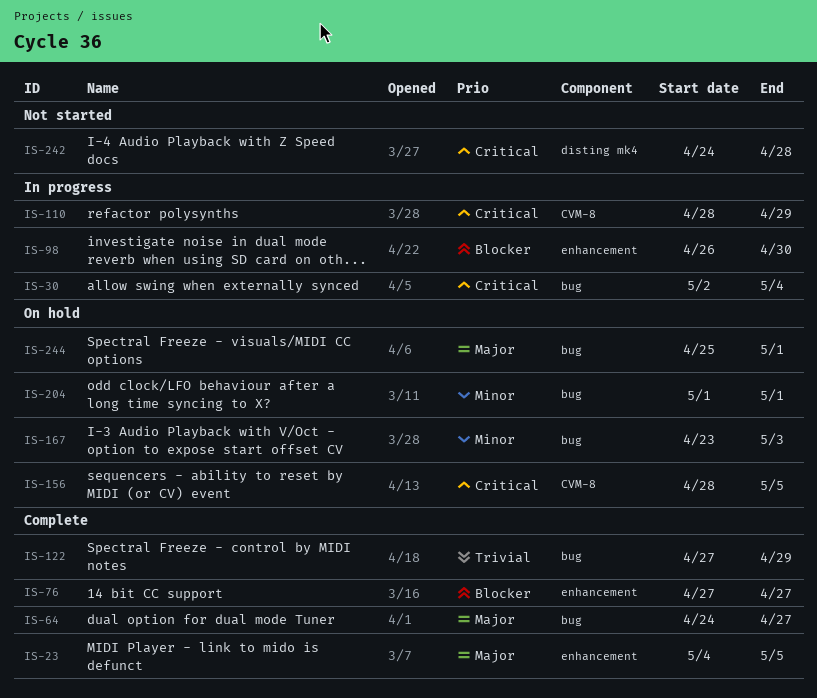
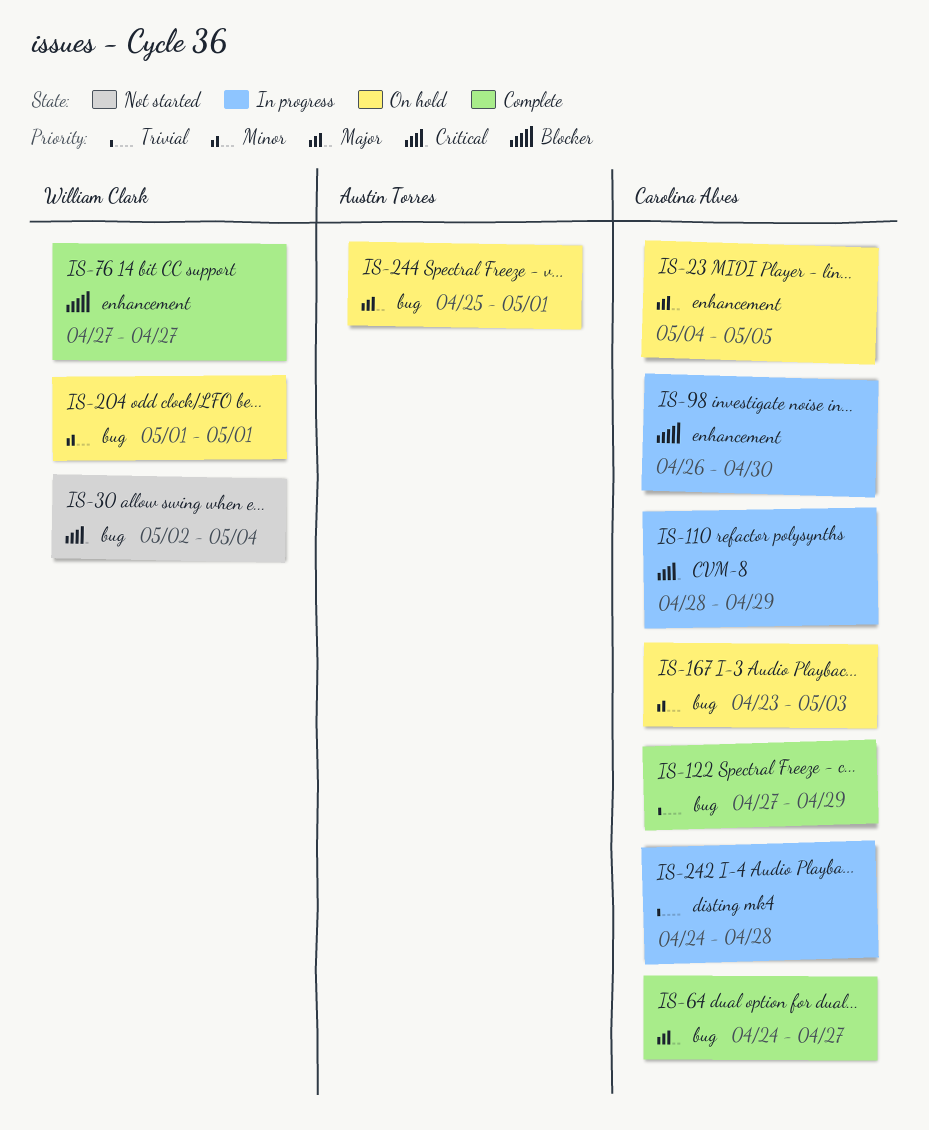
IS-23, status: Complete -> On hold
IS-30, status: In progress -> Not started
IS-156: present -> none
IS-242, status: Not started -> In progress
IS-242, priority: Critical -> Trivial

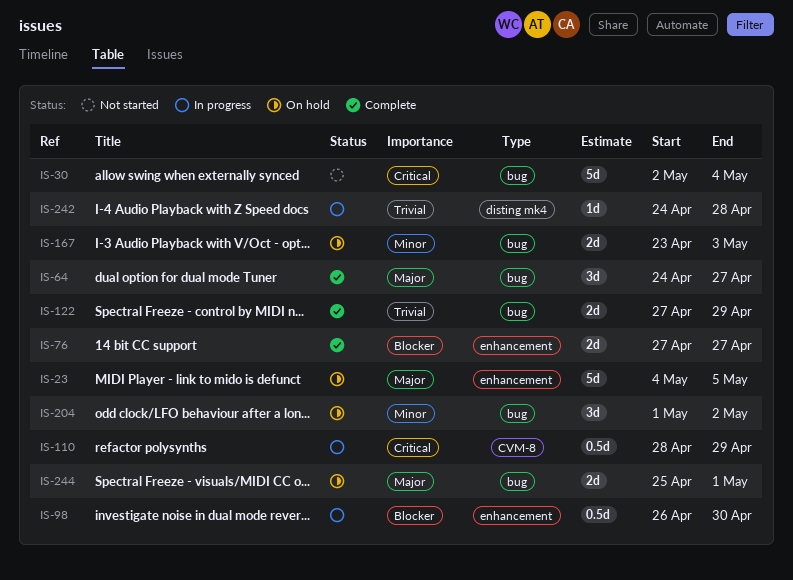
IS-204, due: May 1 -> May 2

